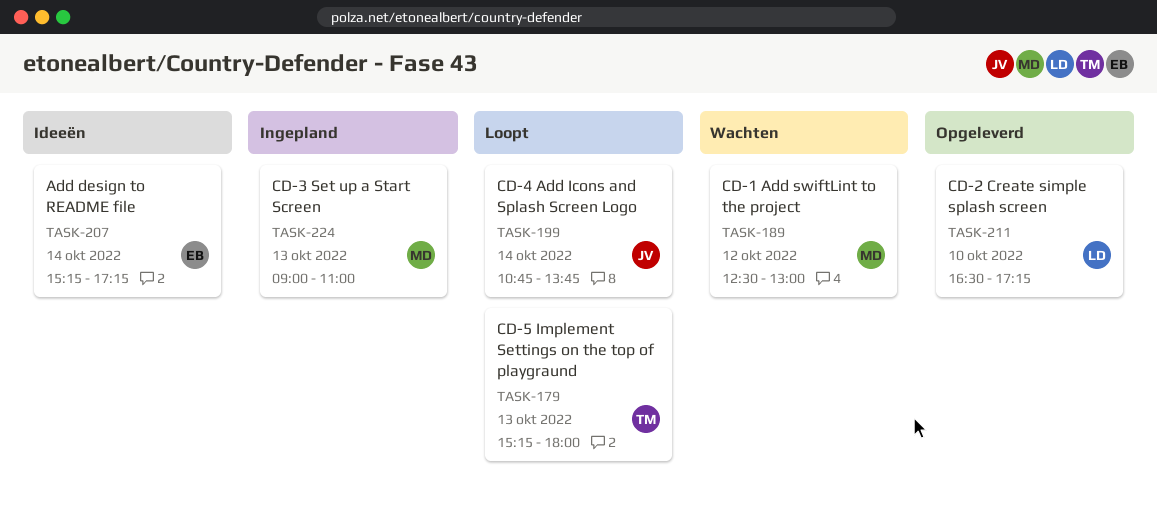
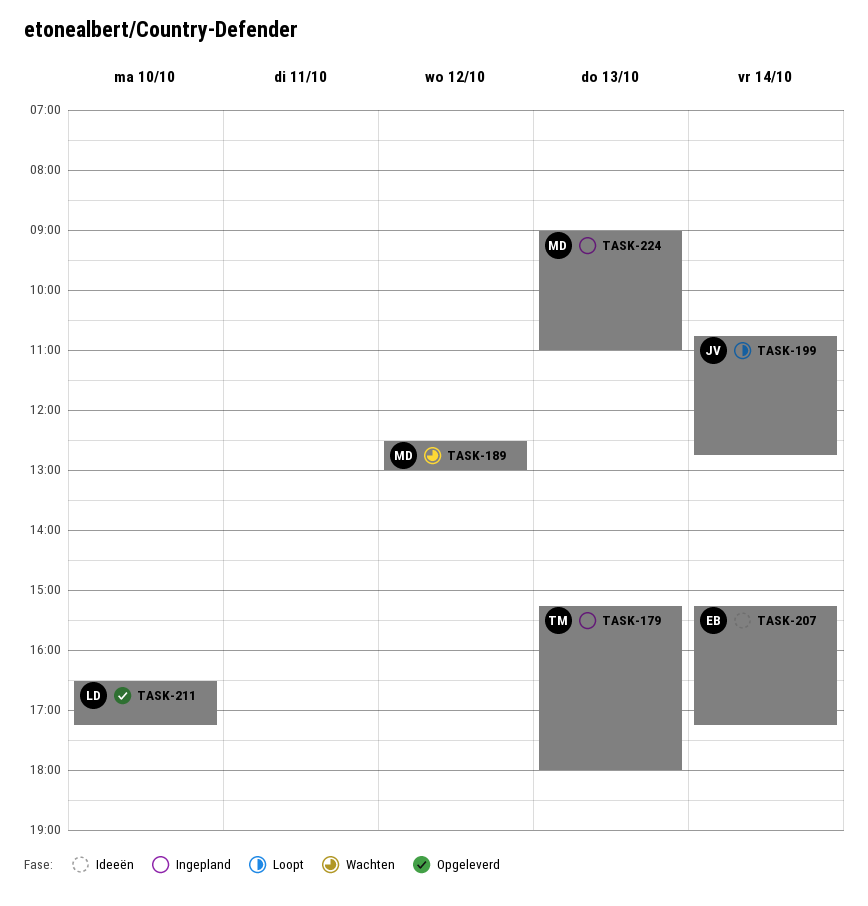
TASK-179, status: Loopt -> Ingepland
TASK-199, ends: 13:45 -> 12:45

